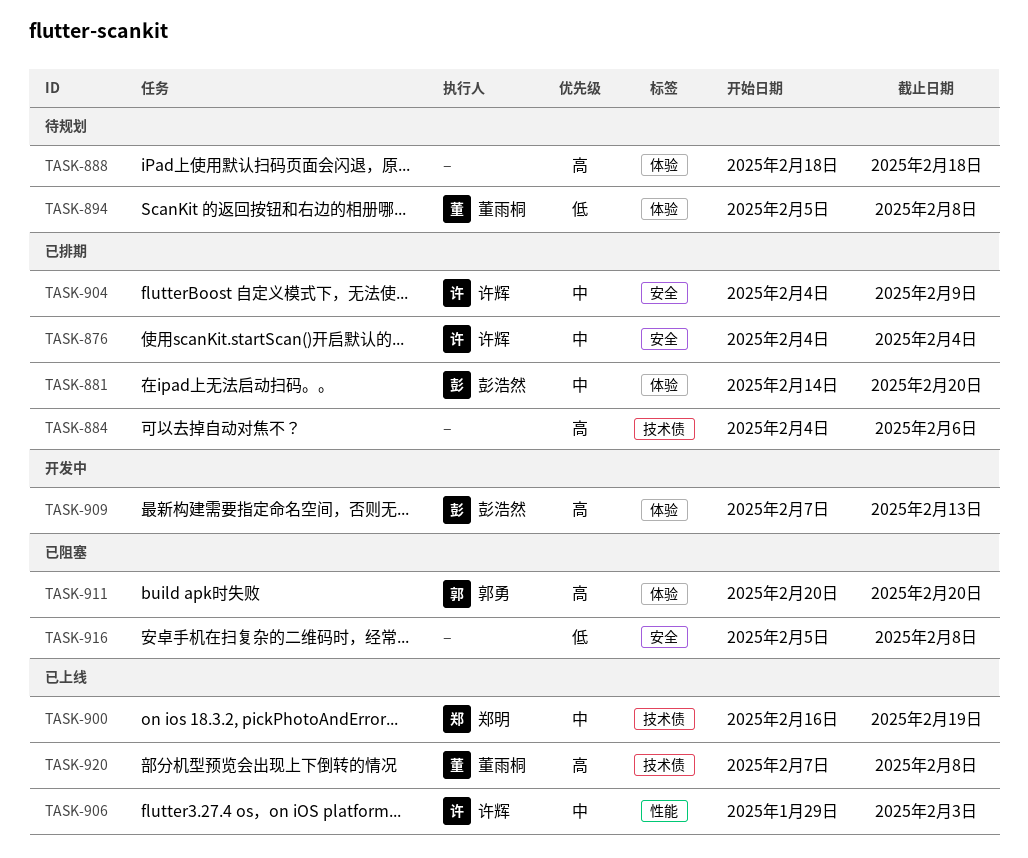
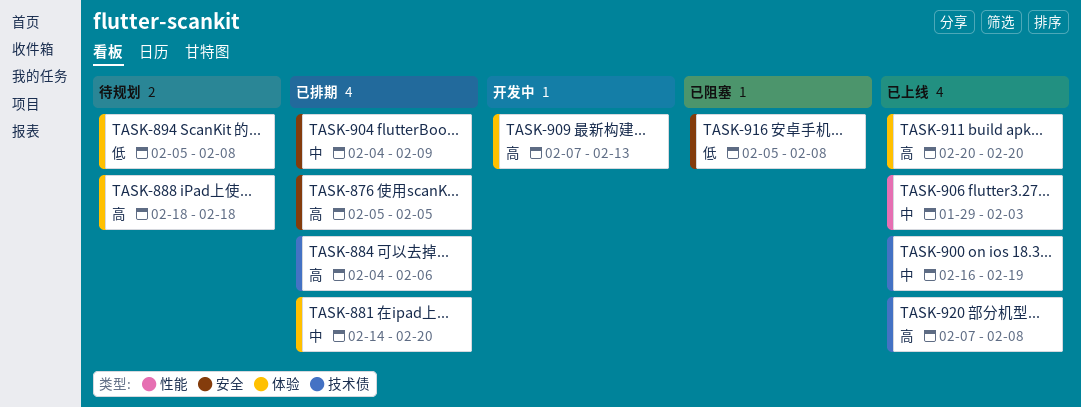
TASK-876, priority: 中 -> 高
TASK-876, start: Feb 4 -> Feb 5
TASK-876, due: Feb 4 -> Feb 5
TASK-911, status: 已阻塞 -> 已上线

